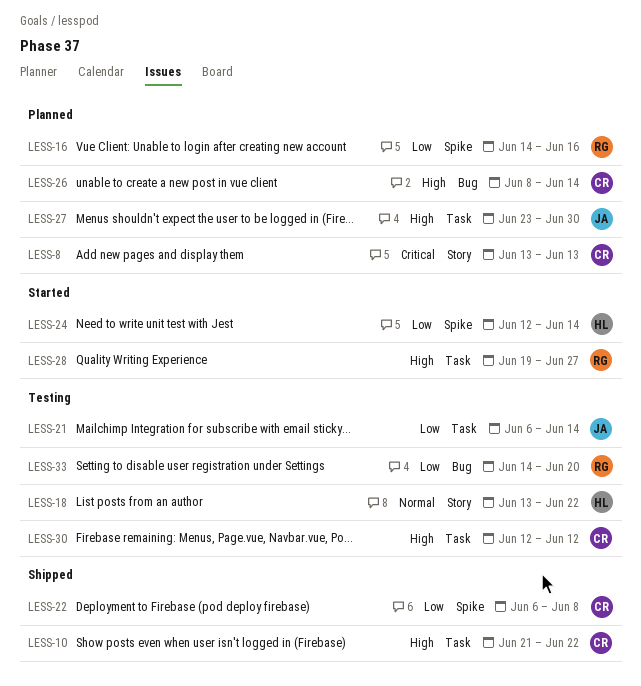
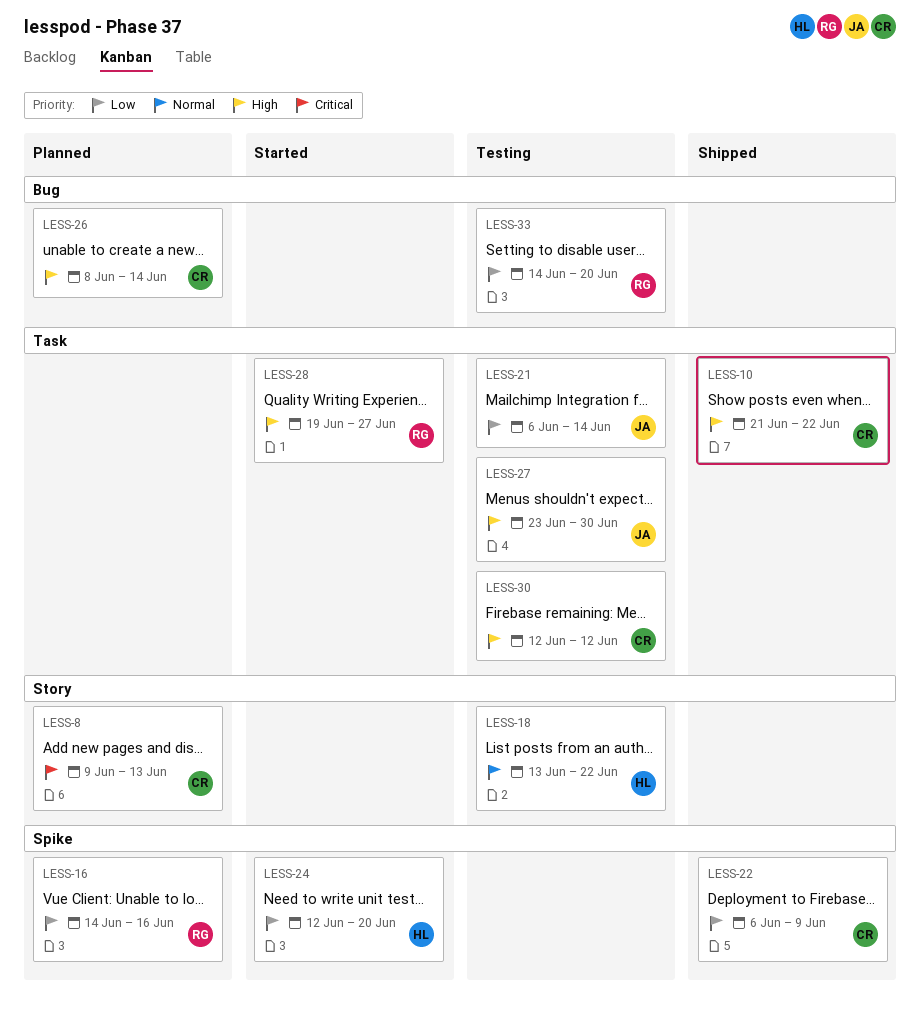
LESS-8, start: Jun 13 -> Jun 9
LESS-22, due: Jun 8 -> Jun 9
LESS-24, due: Jun 14 -> Jun 20
LESS-27, status: Planned -> Testing

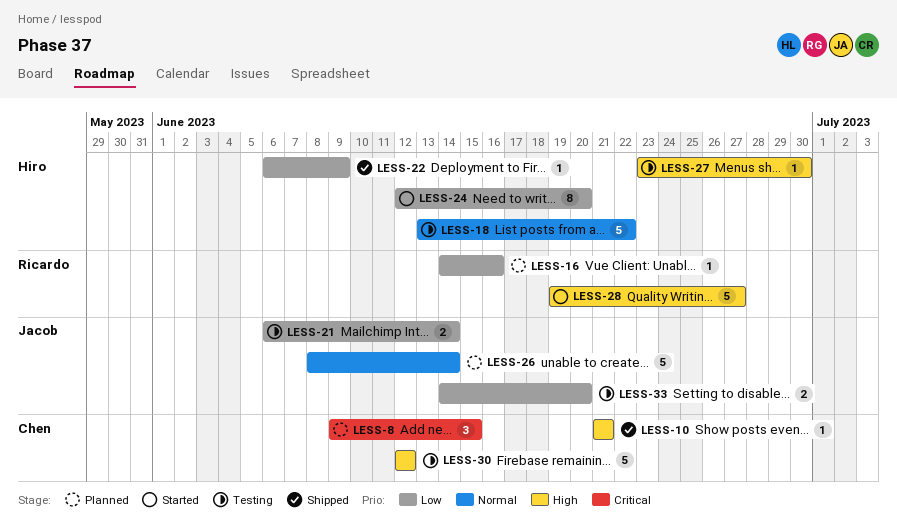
LESS-8, due: Jun 13 -> Jun 15
LESS-10, due: Jun 22 -> Jun 21
LESS-22, owner: Chen -> Hiro
LESS-26, owner: Chen -> Jacob
LESS-26, priority: High -> Normal
LESS-27, owner: Jacob -> Hiro
LESS-33, owner: Ricardo -> Jacob

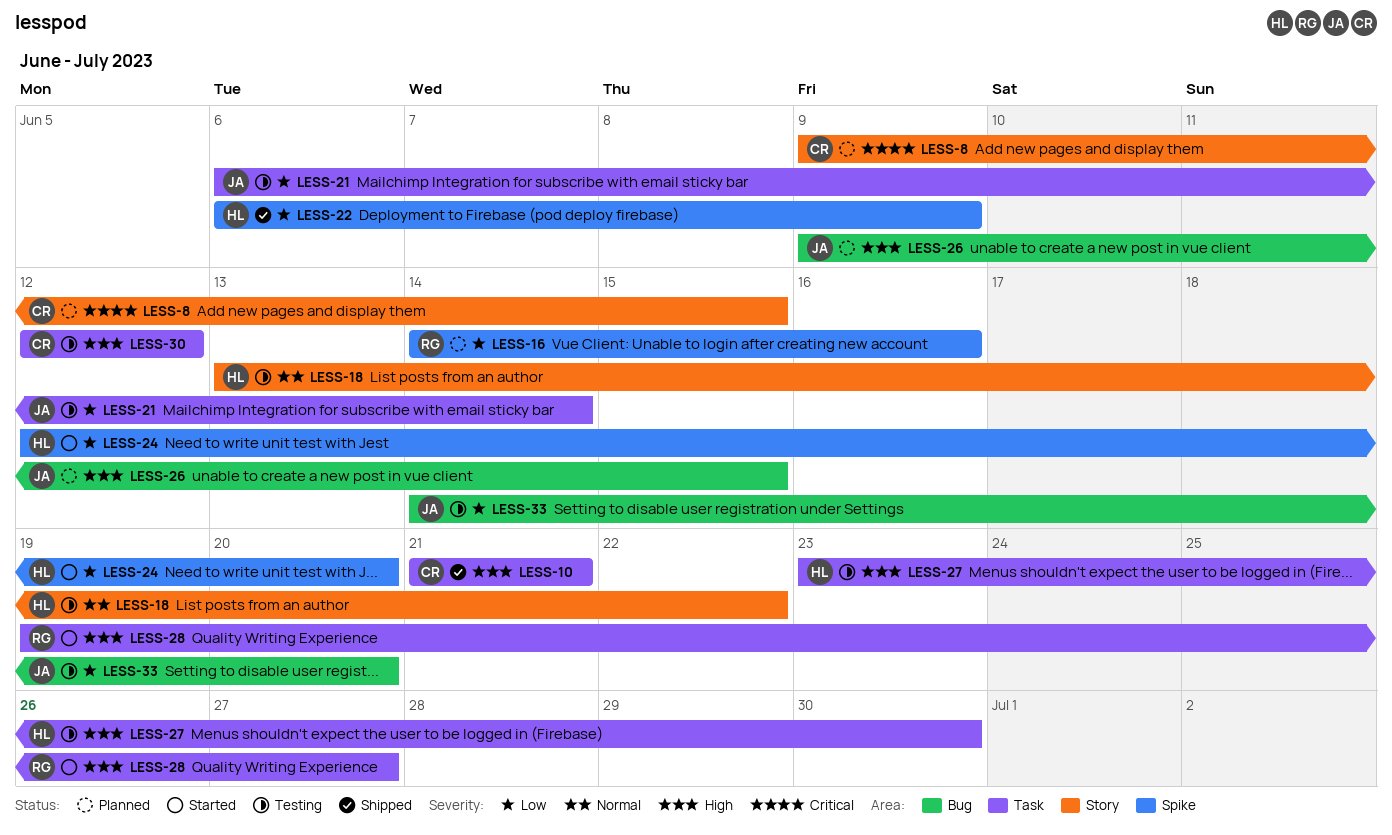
LESS-26, priority: Normal -> High
LESS-26, start: Jun 8 -> Jun 9
LESS-26, due: Jun 14 -> Jun 15

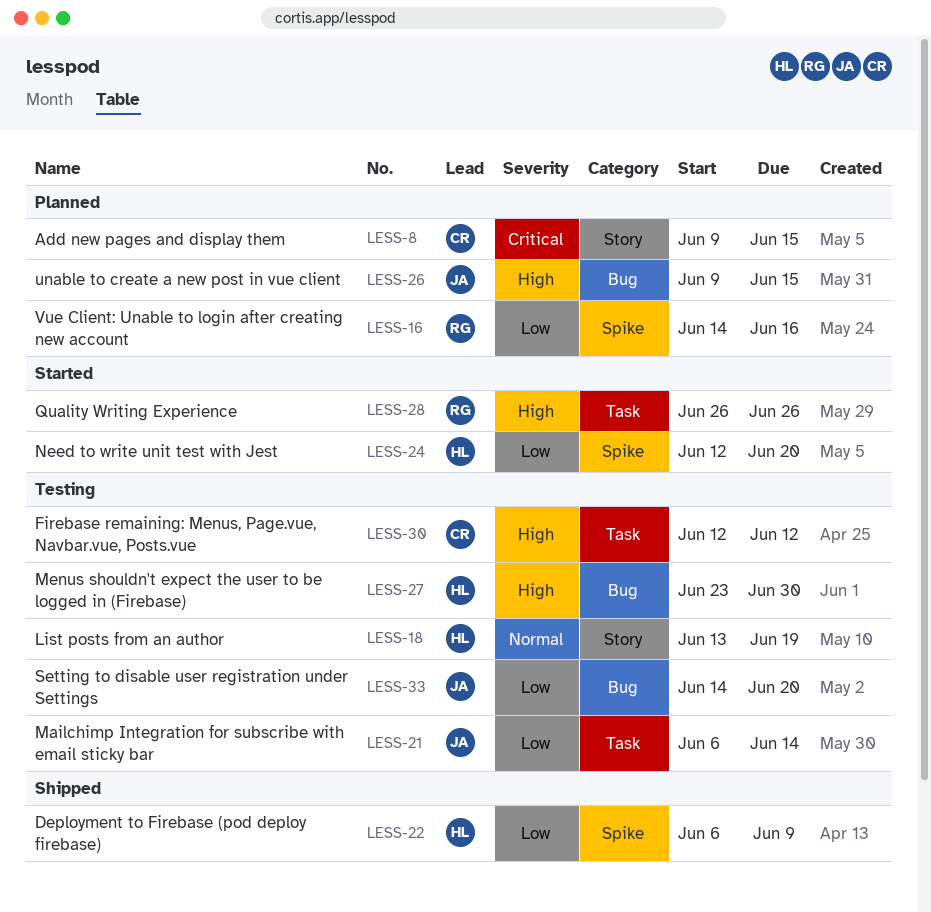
LESS-10: present -> none
LESS-18, due: Jun 22 -> Jun 19
LESS-27, label: Task -> Bug
LESS-28, start: Jun 19 -> Jun 26
LESS-28, due: Jun 27 -> Jun 26

